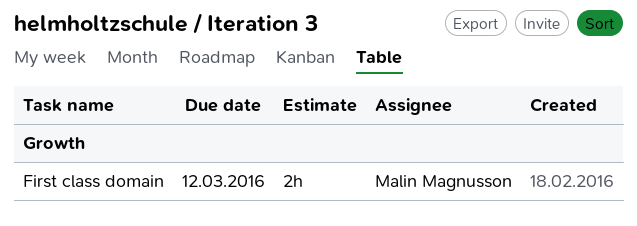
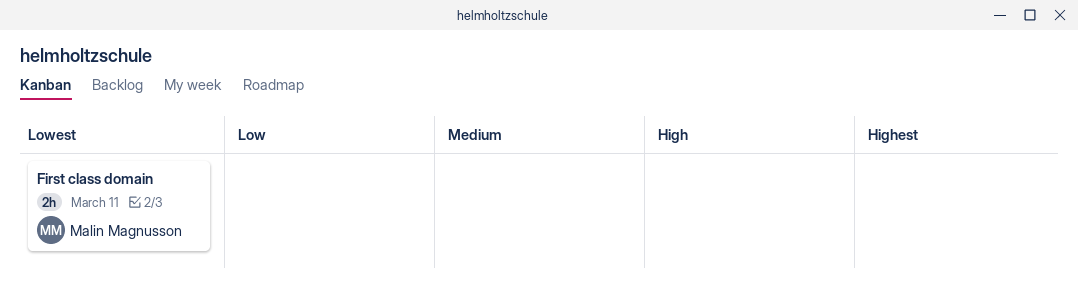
First class domain, due: Mar 12 -> Mar 11

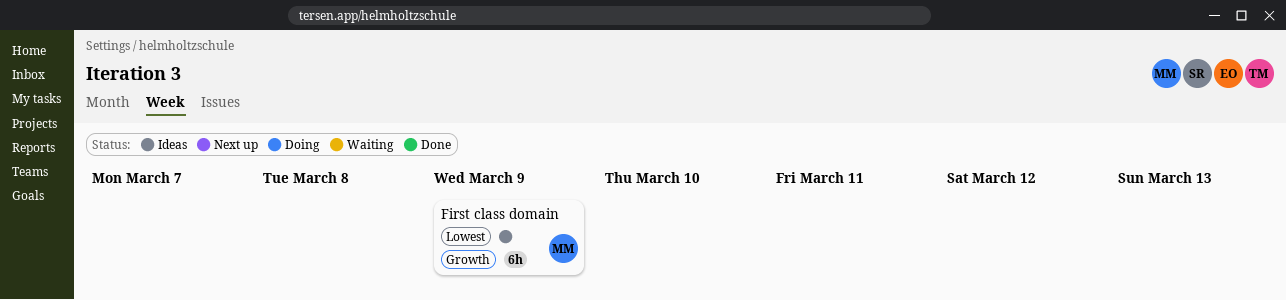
First class domain, estimate: 2h -> 6h
First class domain, due: Mar 11 -> Mar 9

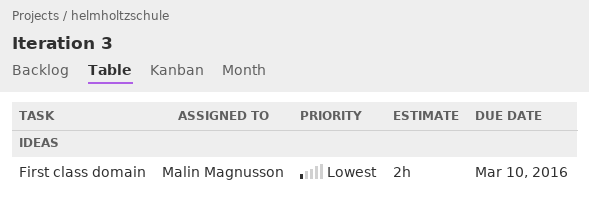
First class domain, estimate: 6h -> 2h
First class domain, due: Mar 9 -> Mar 10

